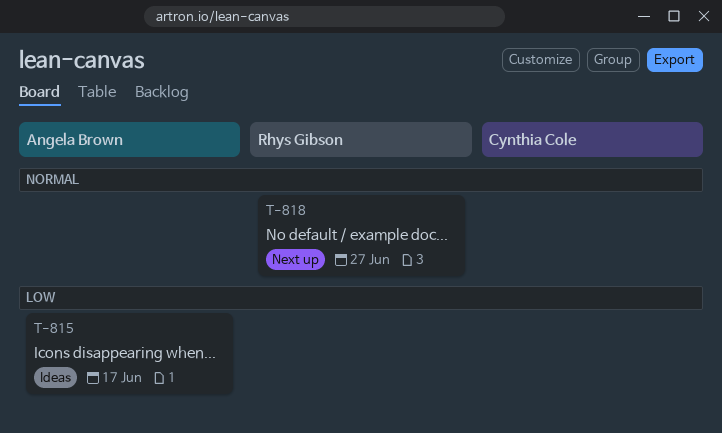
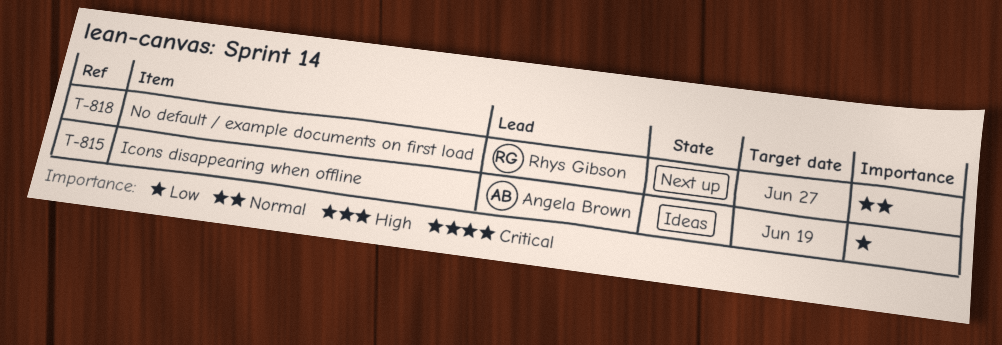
T-815, due: Jun 17 -> Jun 19

